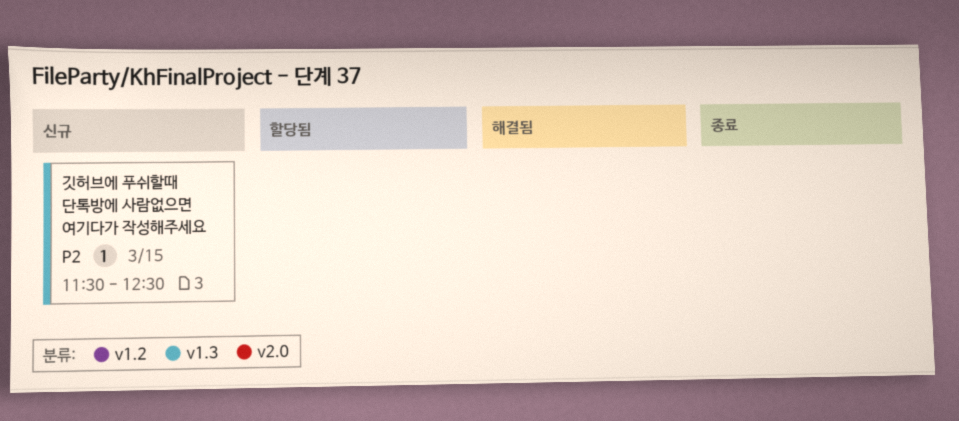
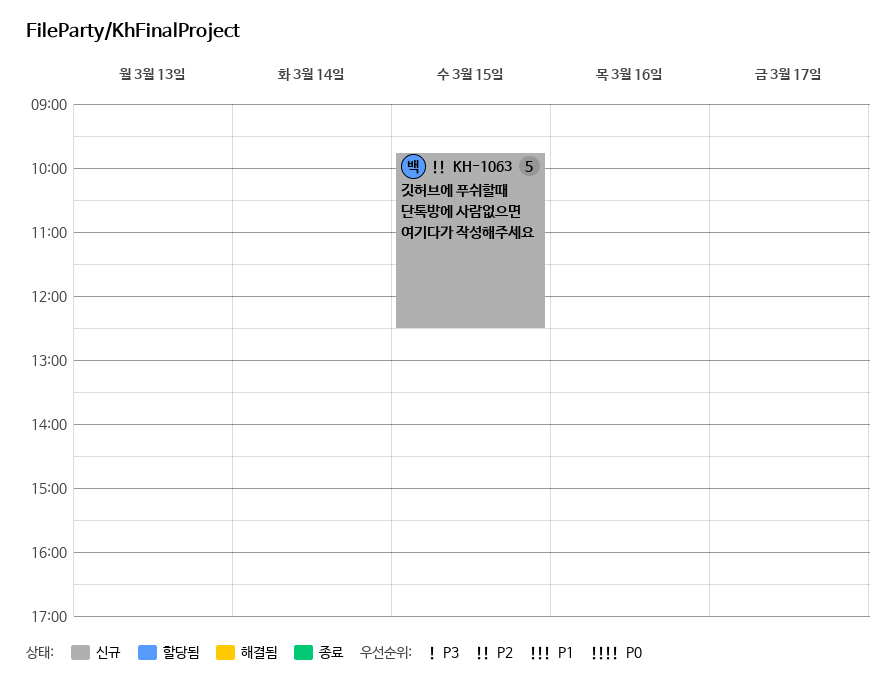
깃허브에 푸쉬할때 단톡방에 사람없으면 여기다가 작성해주세요, estimate: 1 -> 5
깃허브에 푸쉬할때 단톡방에 사람없으면 여기다가 작성해주세요, begins: 11:30 -> 09:45

